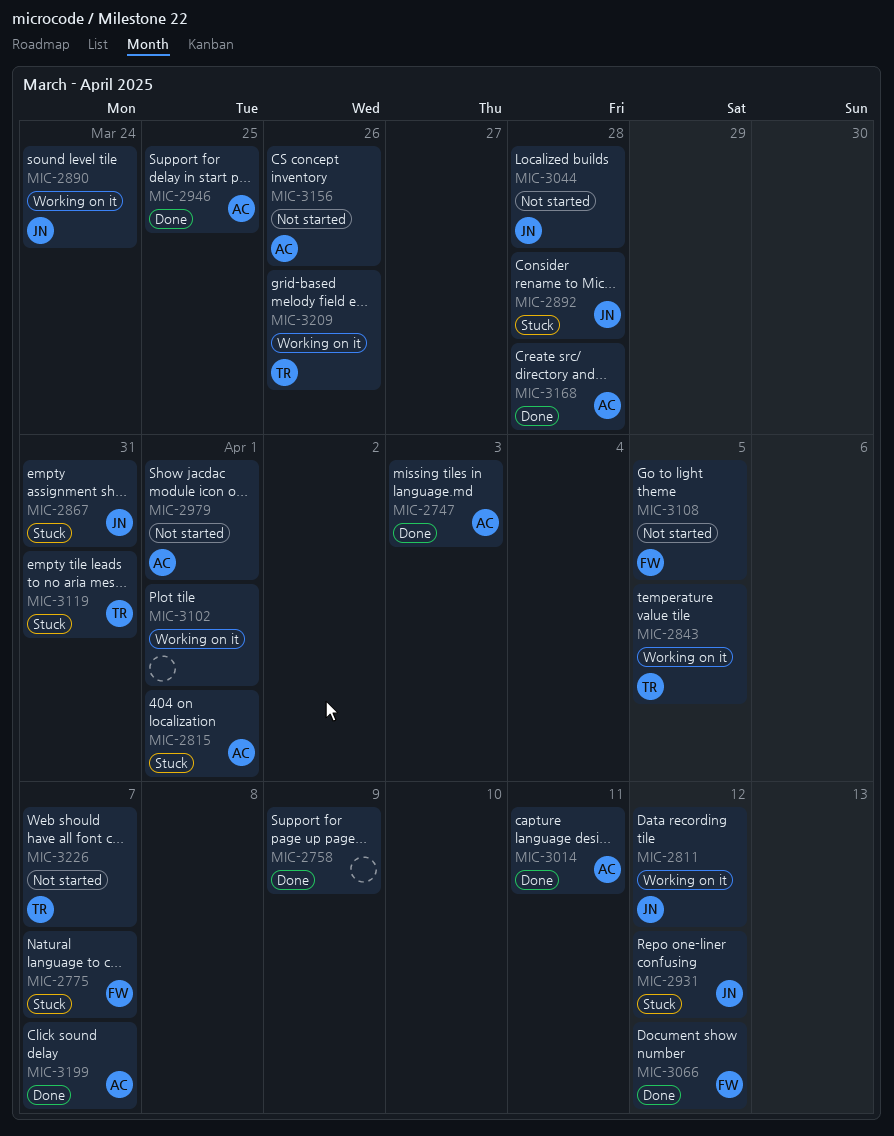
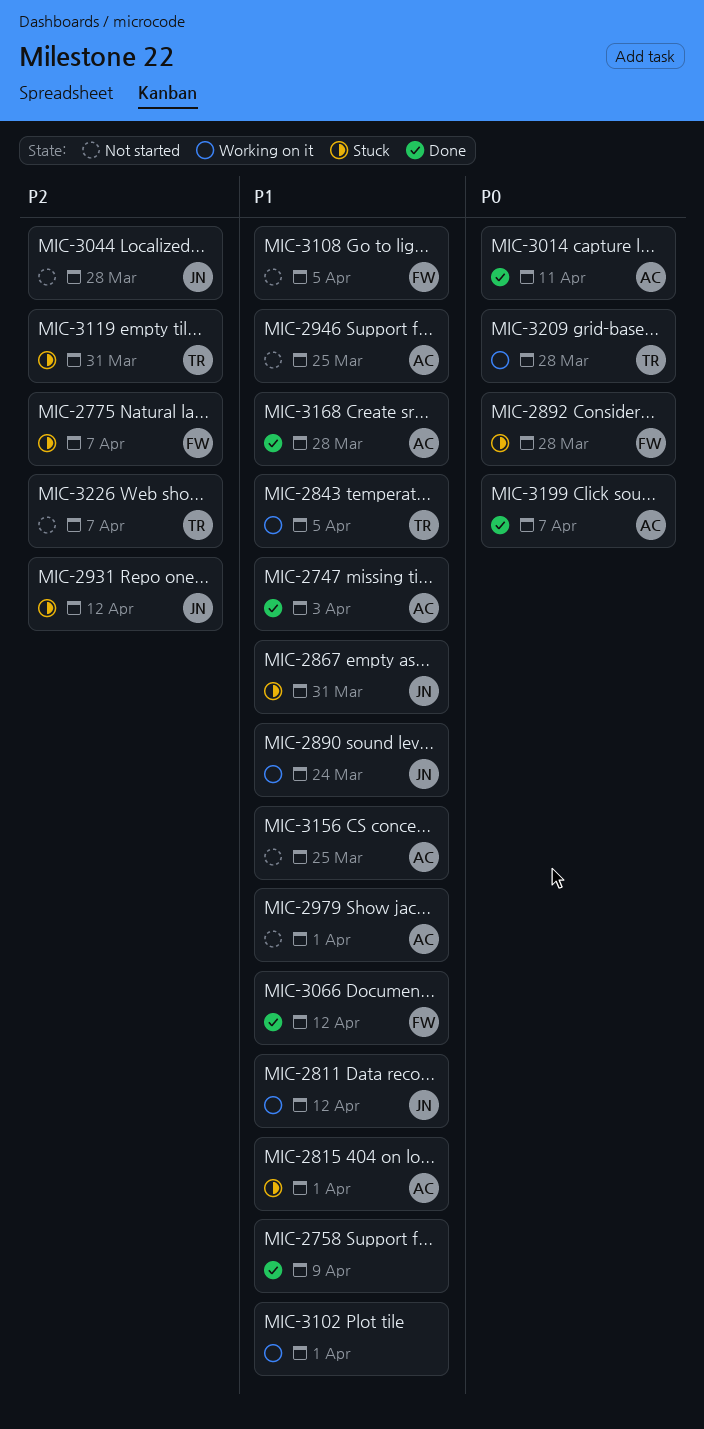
MIC-2892, owner: JN -> FW
MIC-2946, status: Done -> Not started
MIC-3156, due: Mar 26 -> Mar 25
MIC-3209, due: Mar 26 -> Mar 28

